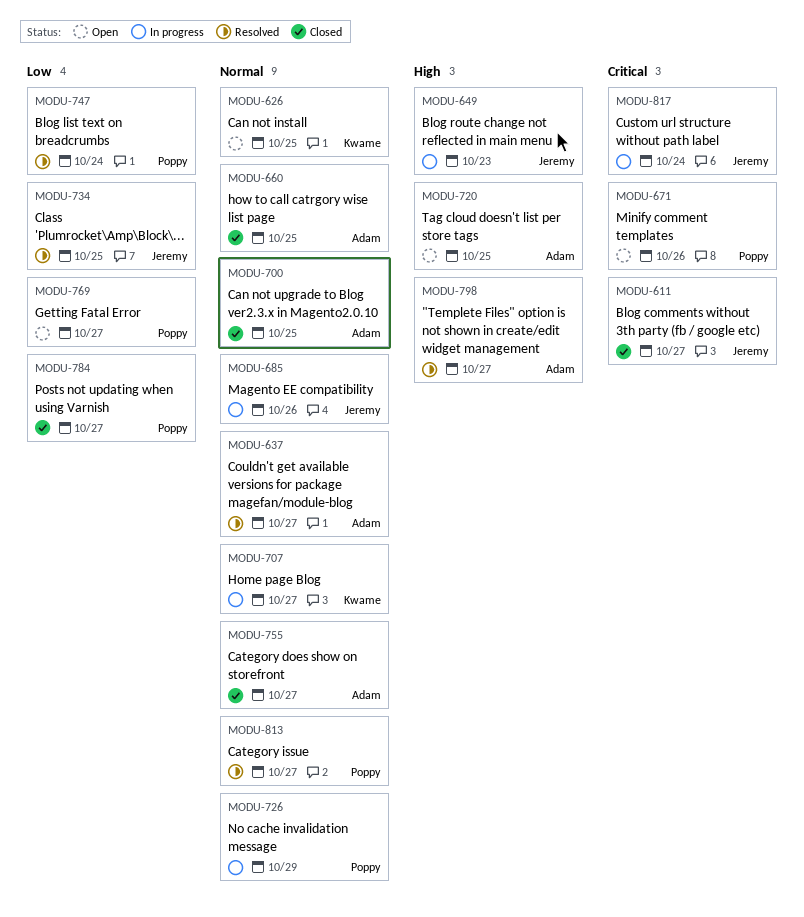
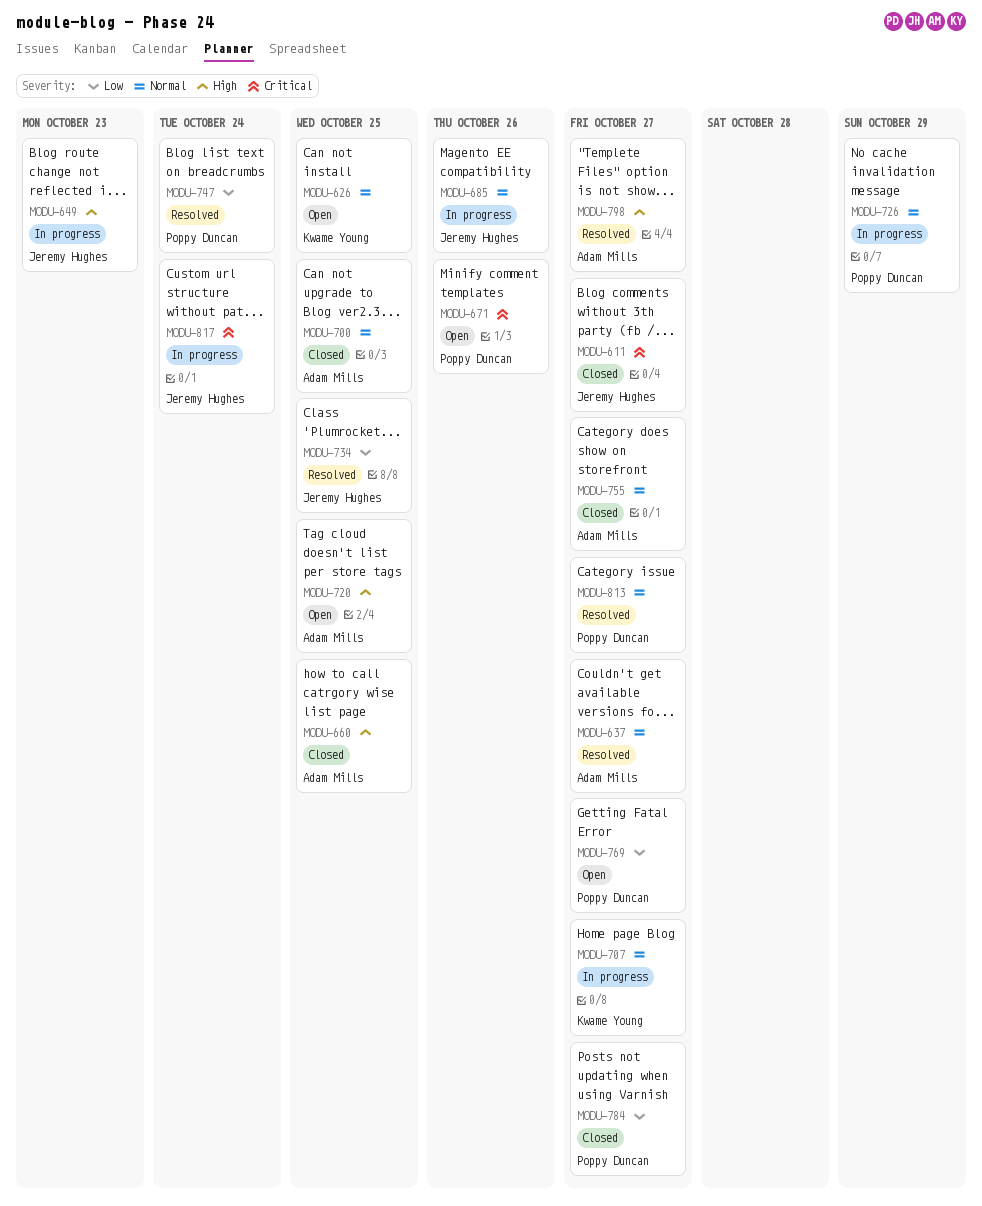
MODU-660, priority: Normal -> High

